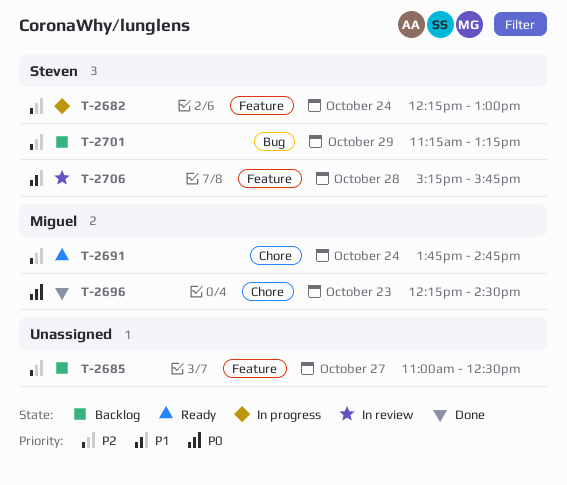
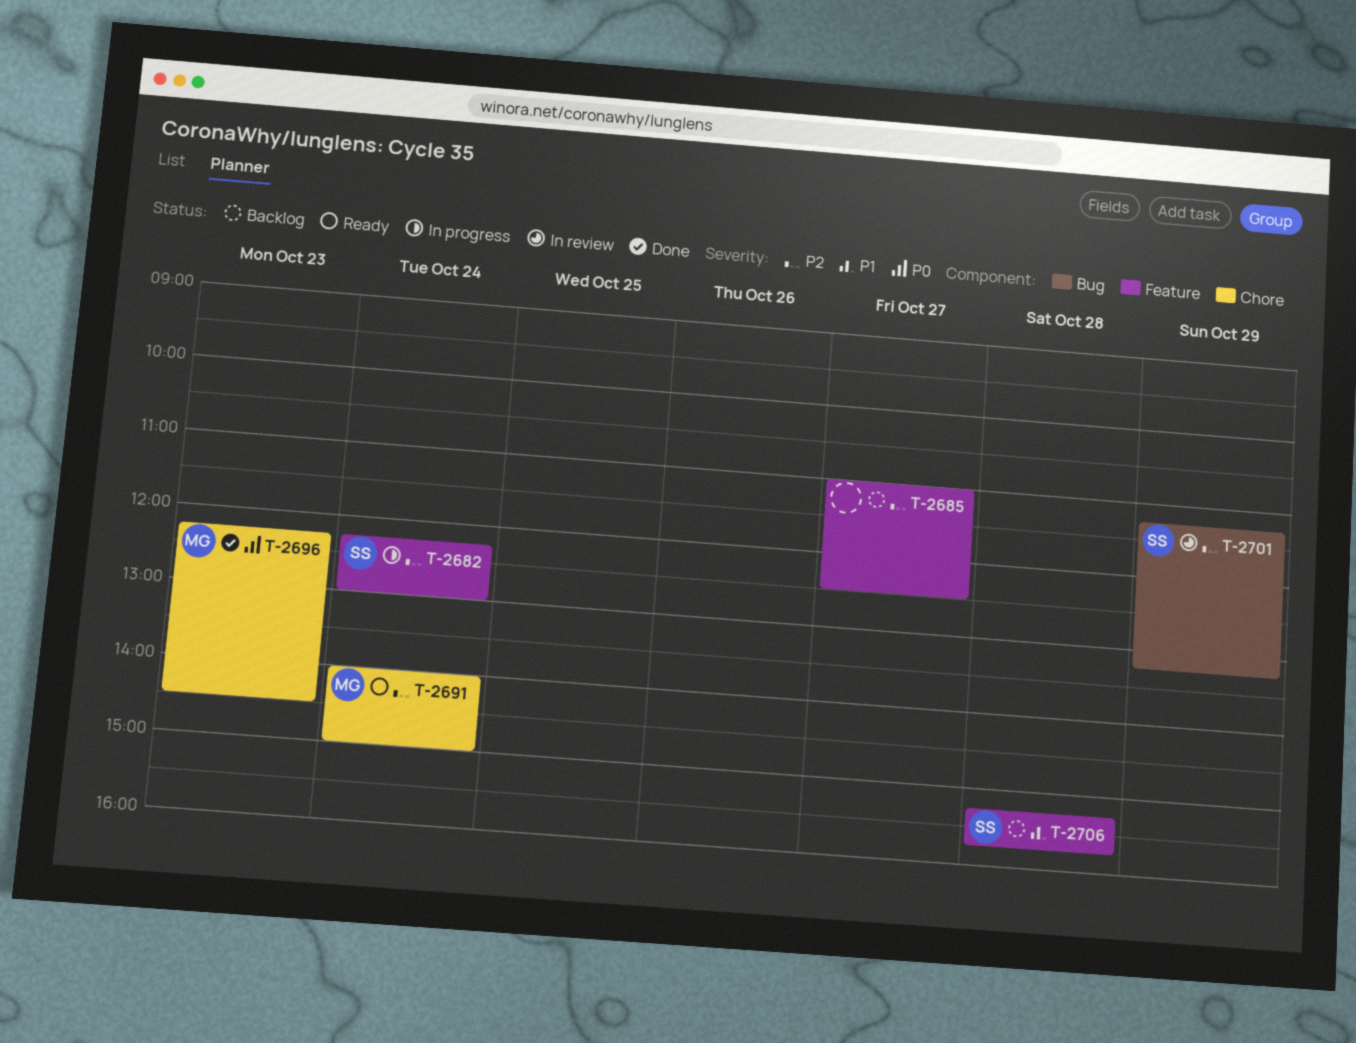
T-2691, begins: 13:45 -> 14:00
T-2691, ends: 14:45 -> 15:00
T-2701, status: Backlog -> In review
T-2706, status: In review -> Backlog

